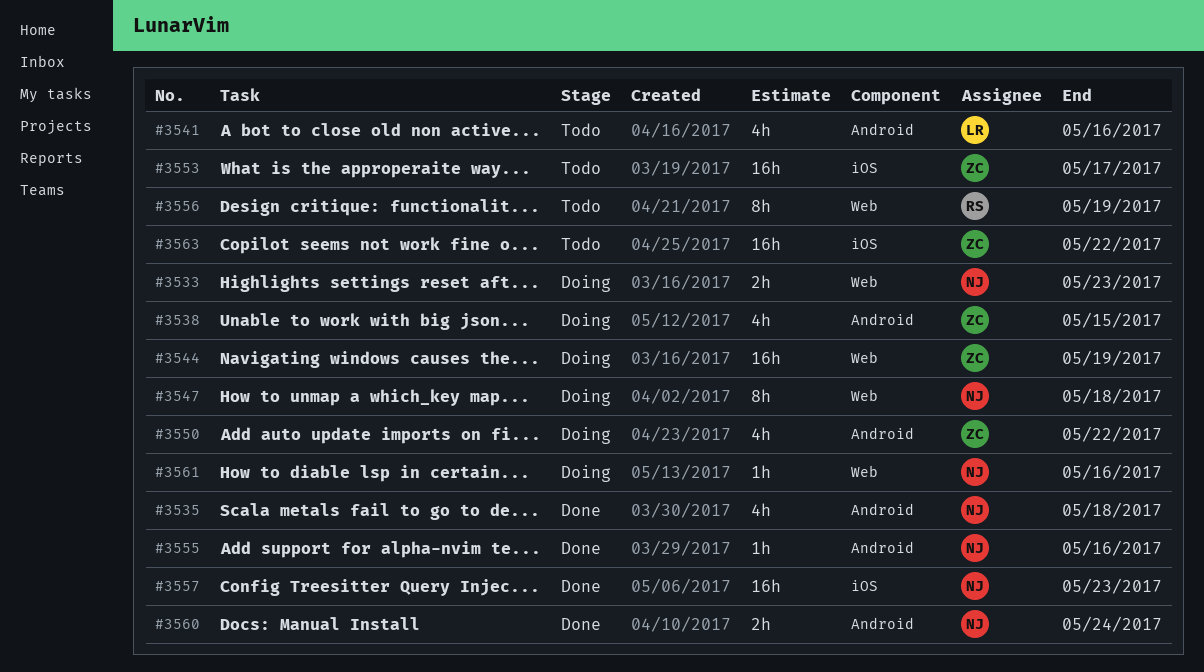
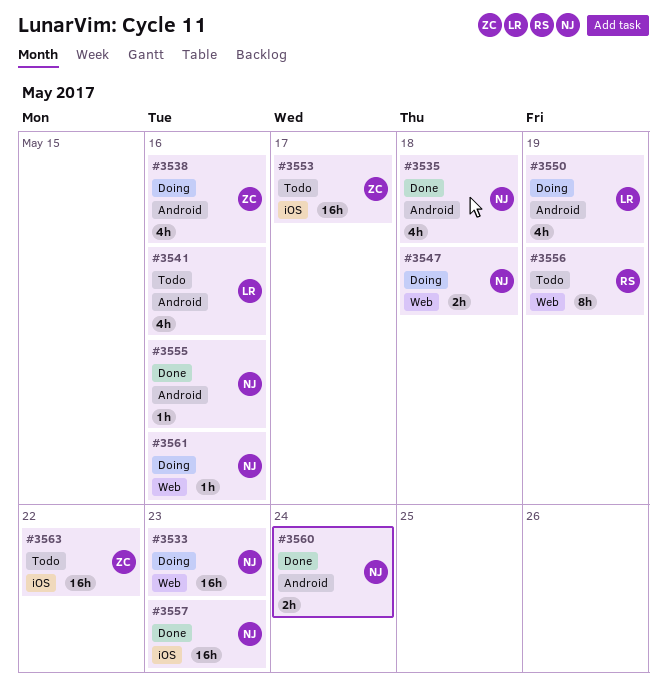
#3533, estimate: 2h -> 16h
#3538, due: May 15 -> May 16
#3544: present -> none
#3547, estimate: 8h -> 2h
#3550, owner: ZC -> LR
#3550, due: May 22 -> May 19

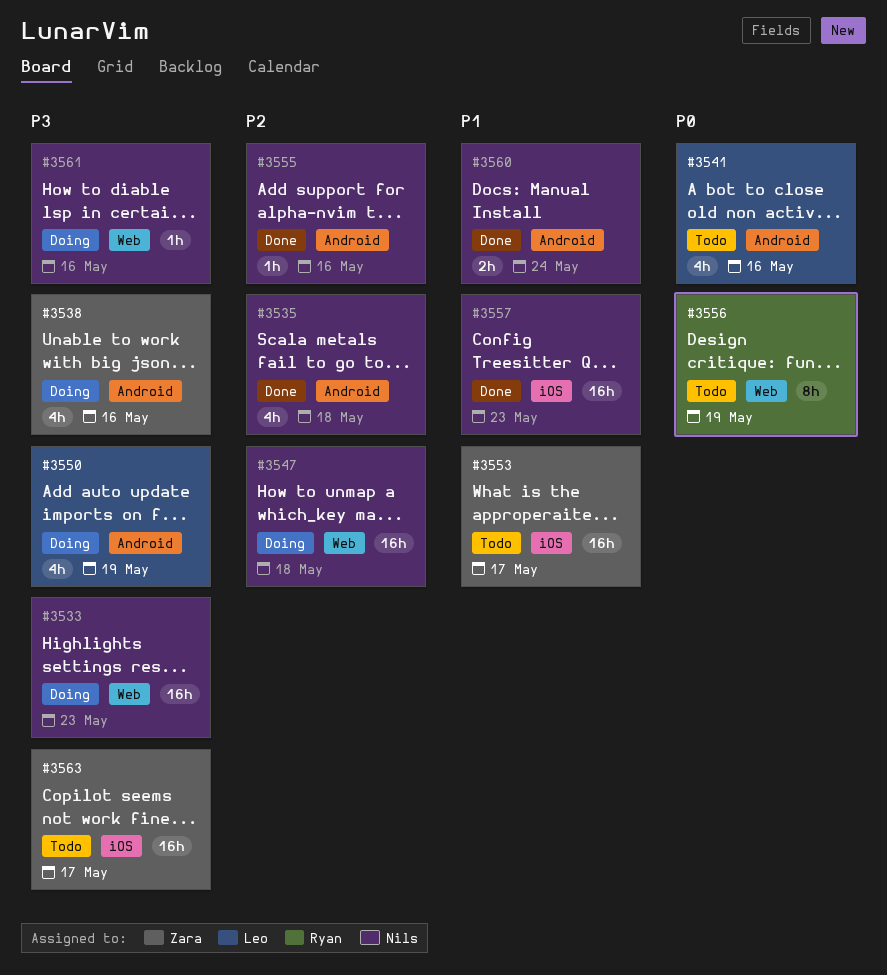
#3547, estimate: 2h -> 16h
#3563, due: May 22 -> May 17

